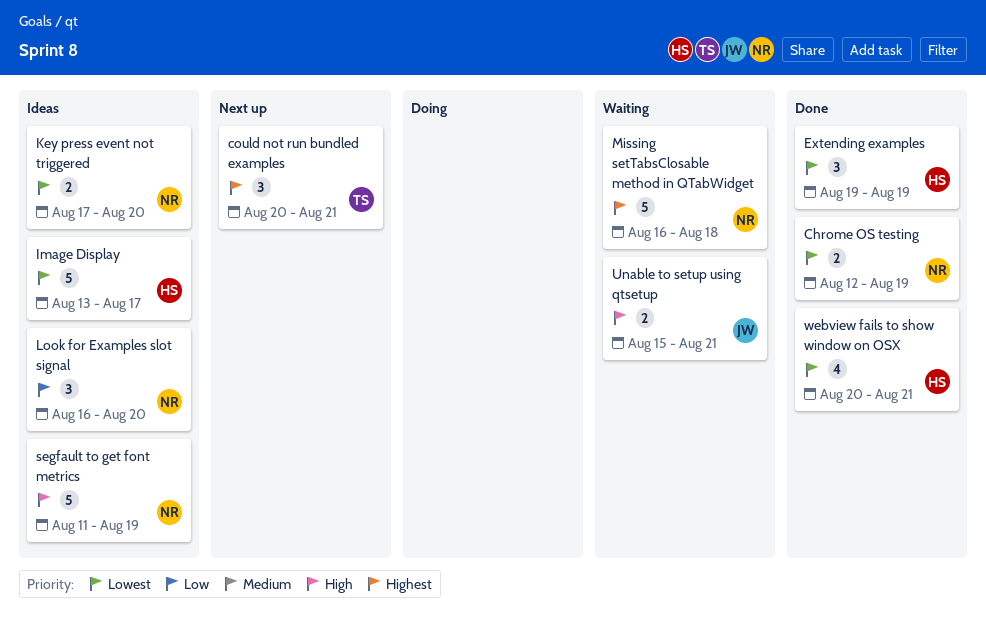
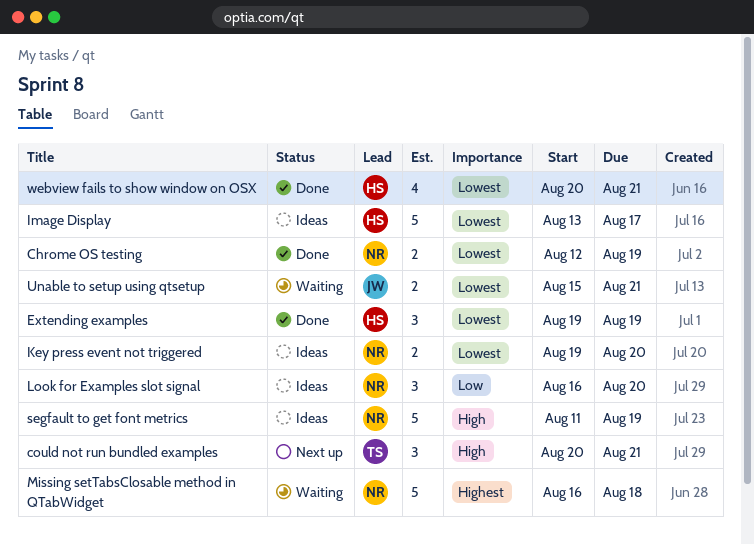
could not run bundled examples, priority: Highest -> High
Key press event not triggered, start: Aug 17 -> Aug 19
Unable to setup using qtsetup, priority: High -> Lowest

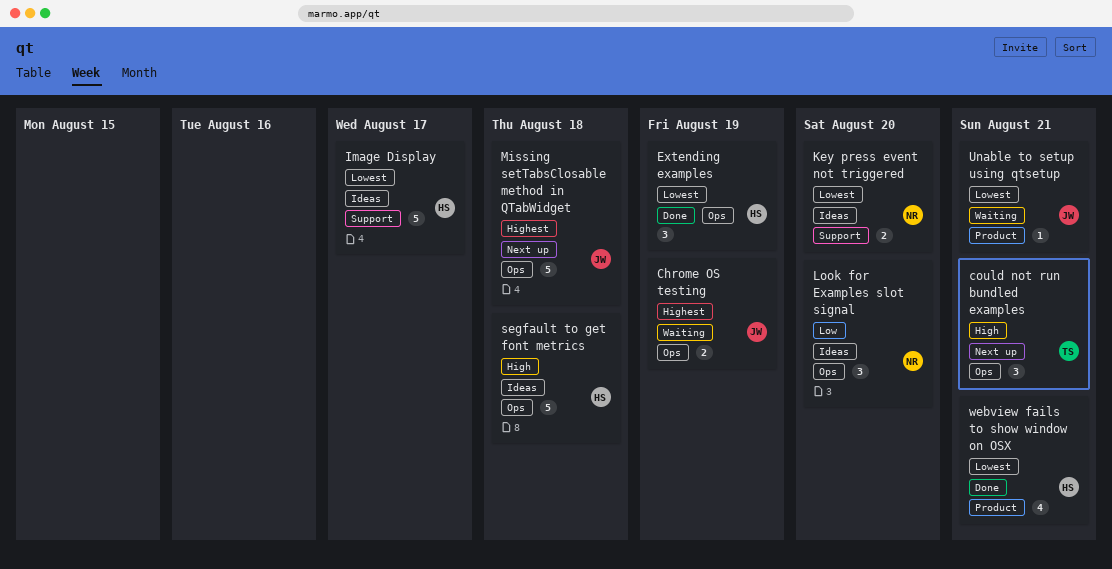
Chrome OS testing, status: Done -> Waiting
Chrome OS testing, owner: NR -> JW
Chrome OS testing, priority: Lowest -> Highest
Missing setTabsClosable method in QTabWidget, status: Waiting -> Next up
Missing setTabsClosable method in QTabWidget, owner: NR -> JW
segfault to get font metrics, owner: NR -> HS
segfault to get font metrics, due: Aug 19 -> Aug 18
Unable to setup using qtsetup, estimate: 2 -> 1

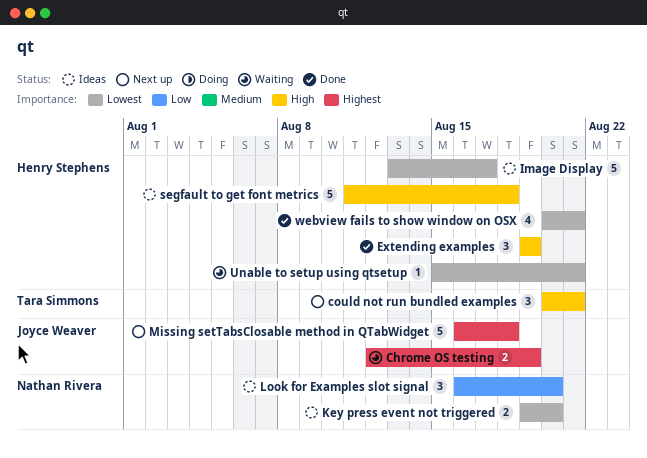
Extending examples, priority: Lowest -> High
Unable to setup using qtsetup, owner: Joyce Weaver -> Henry Stephens

